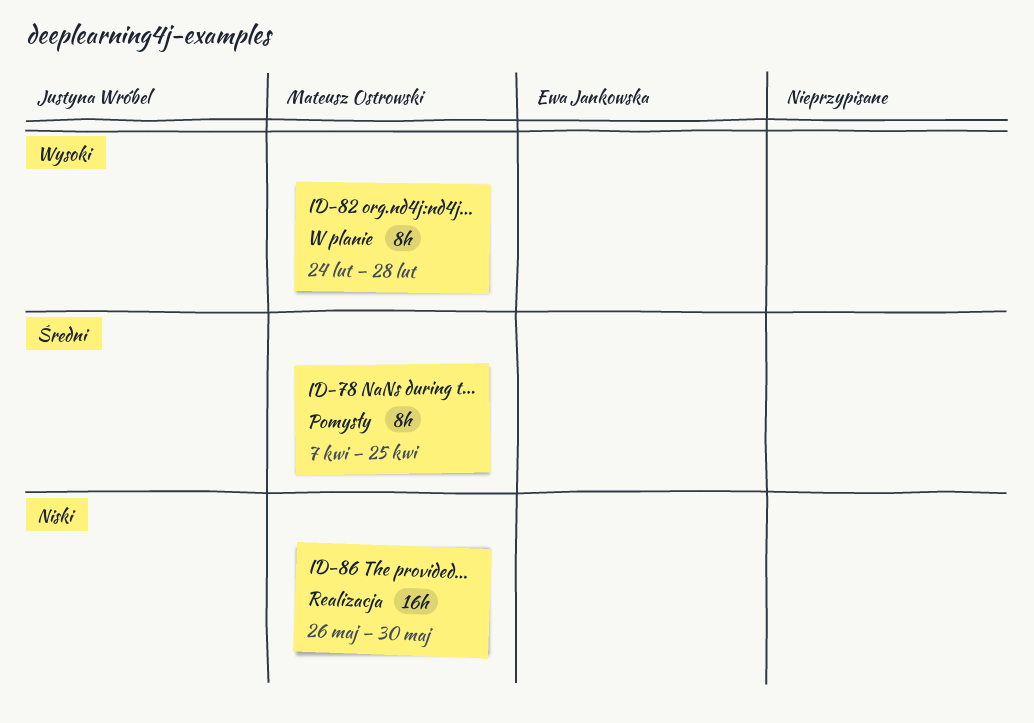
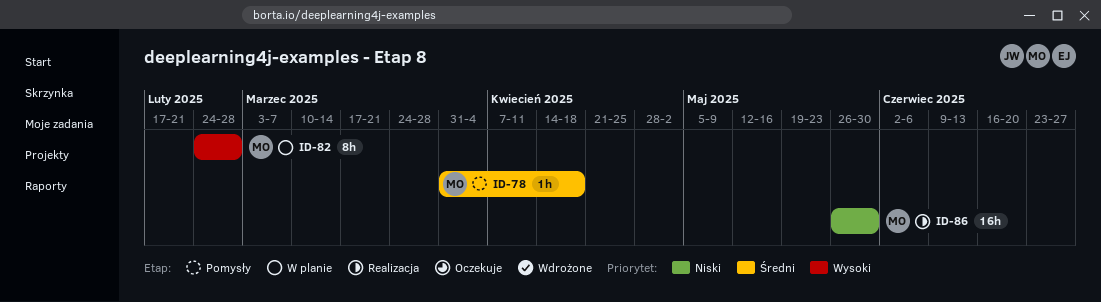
ID-78, estimate: 8h -> 1h
ID-78, start: Apr 7 -> Mar 31
ID-78, due: Apr 25 -> Apr 18

